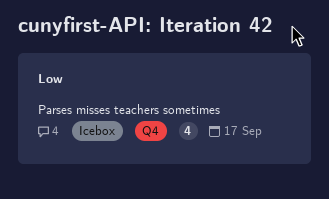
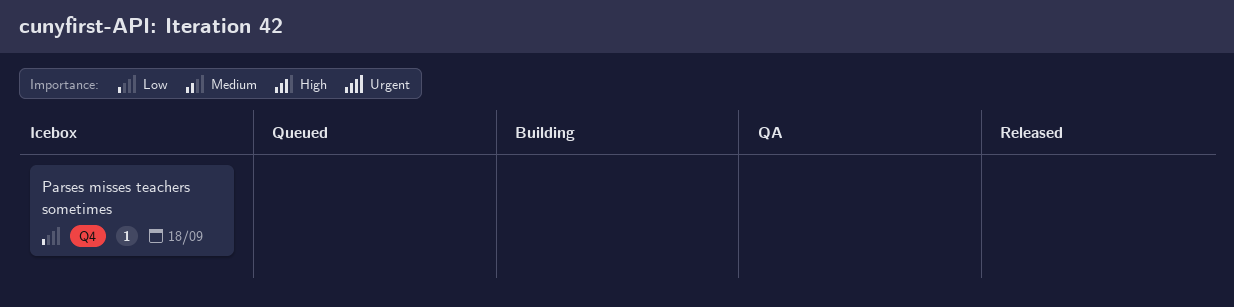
Parses misses teachers sometimes, estimate: 4 -> 1
Parses misses teachers sometimes, due: Sep 17 -> Sep 18

